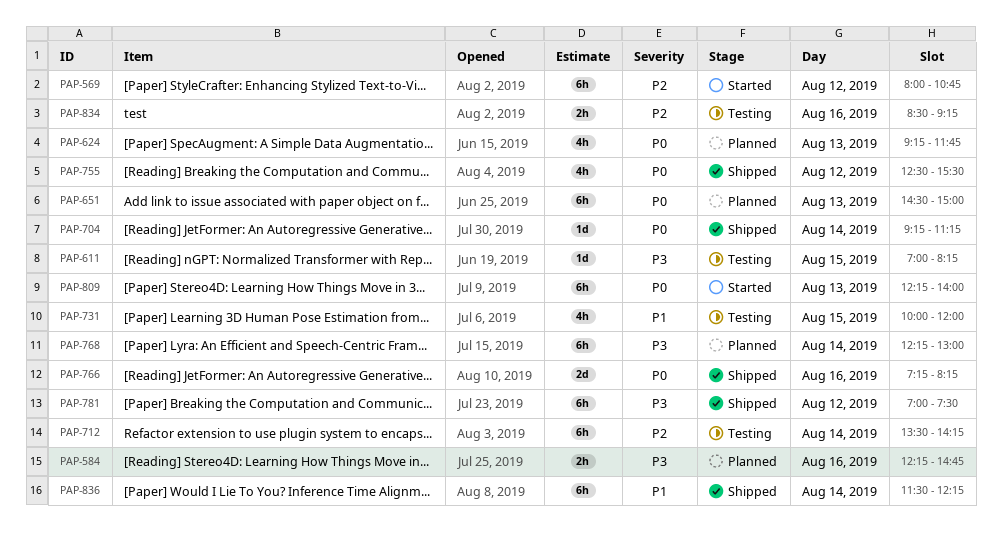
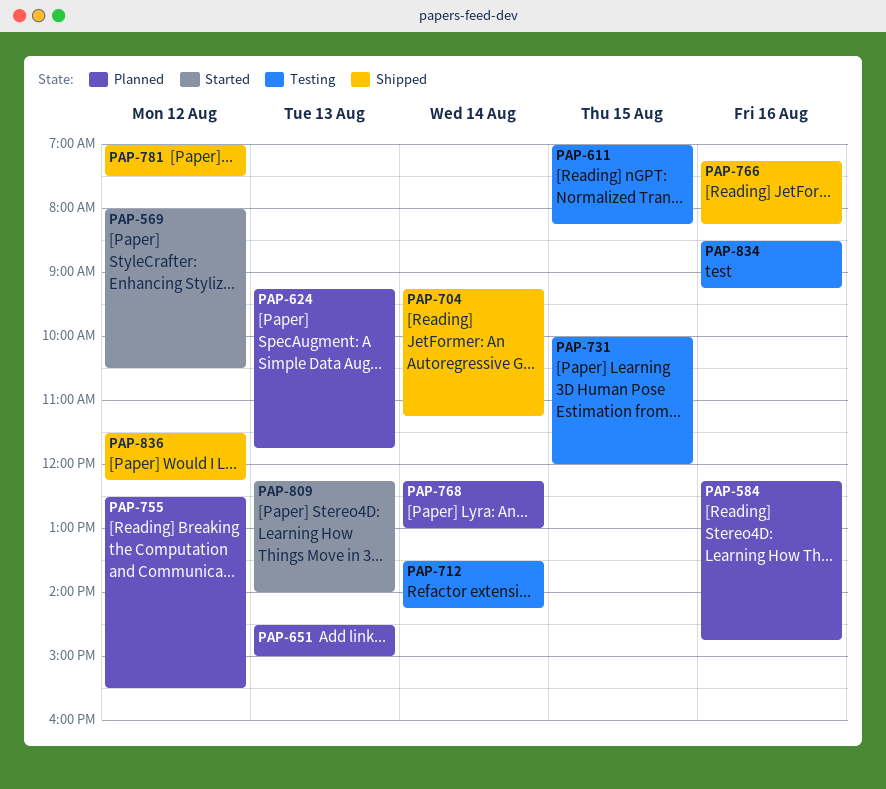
PAP-569, ends: 10:45 -> 10:30
PAP-755, status: Shipped -> Planned
PAP-836, day: Aug 14 -> Aug 12

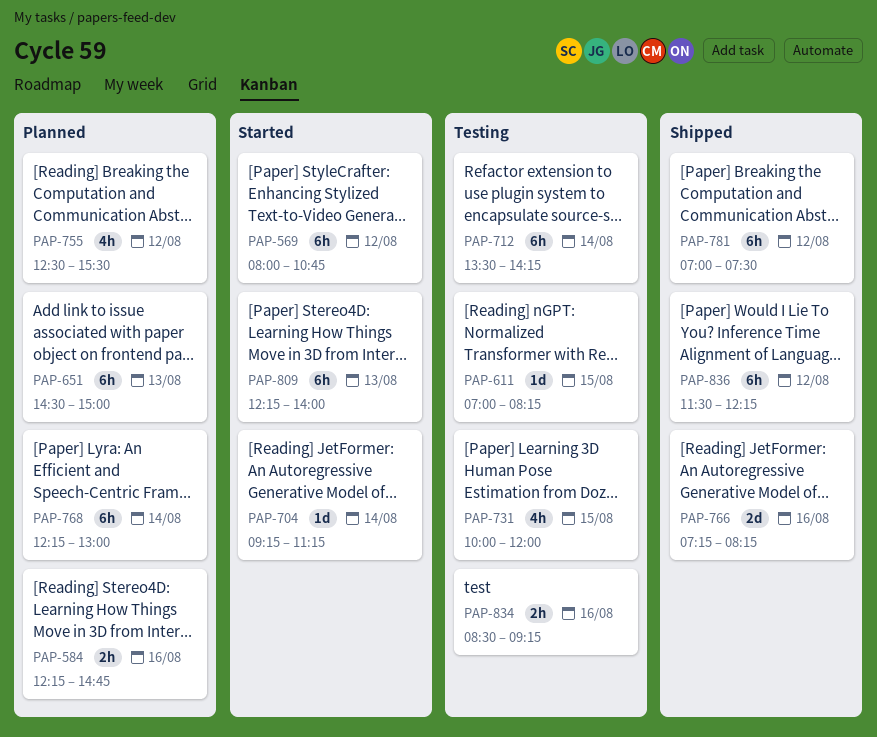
PAP-569, ends: 10:30 -> 10:45
PAP-624: present -> none
PAP-704, status: Shipped -> Started

